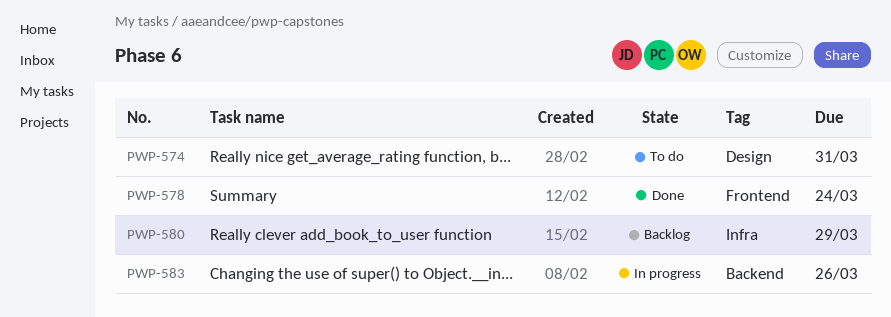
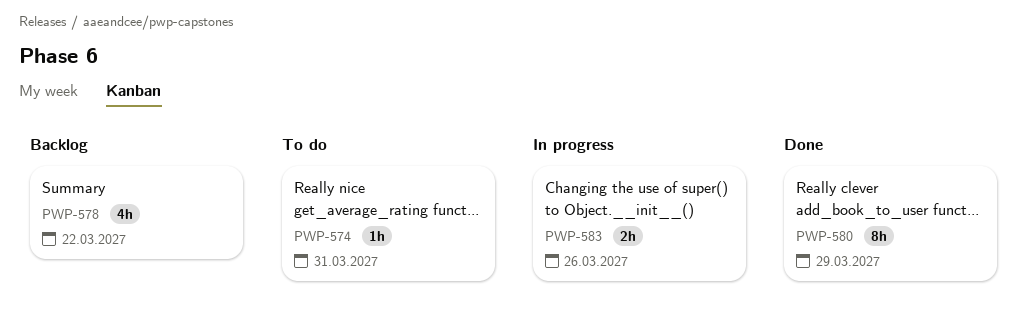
PWP-578, status: Done -> Backlog
PWP-578, due: Mar 24 -> Mar 22
PWP-580, status: Backlog -> Done

